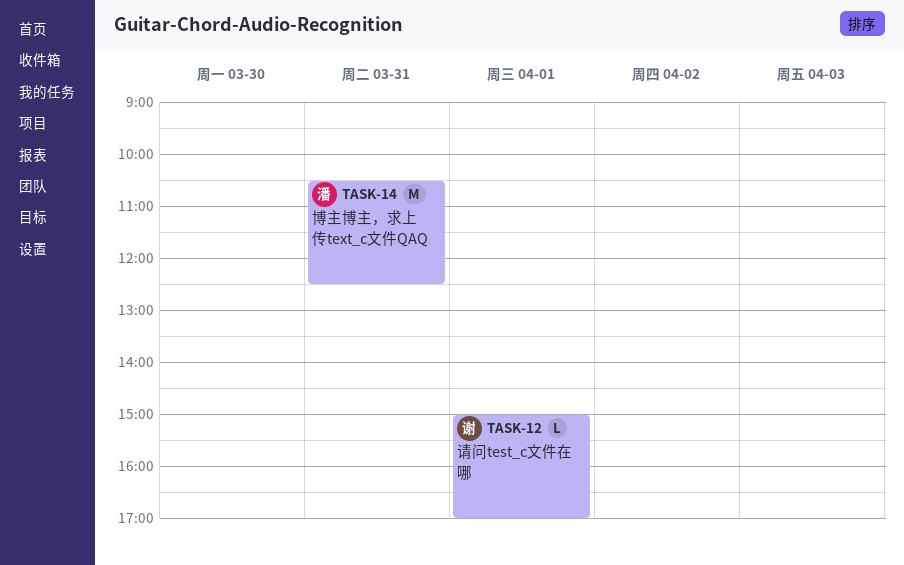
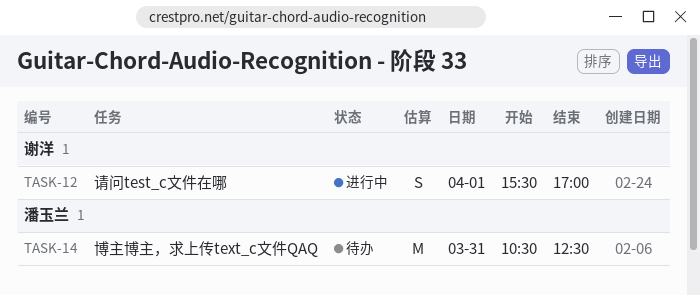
TASK-12, estimate: L -> S
TASK-12, begins: 15:00 -> 15:30

